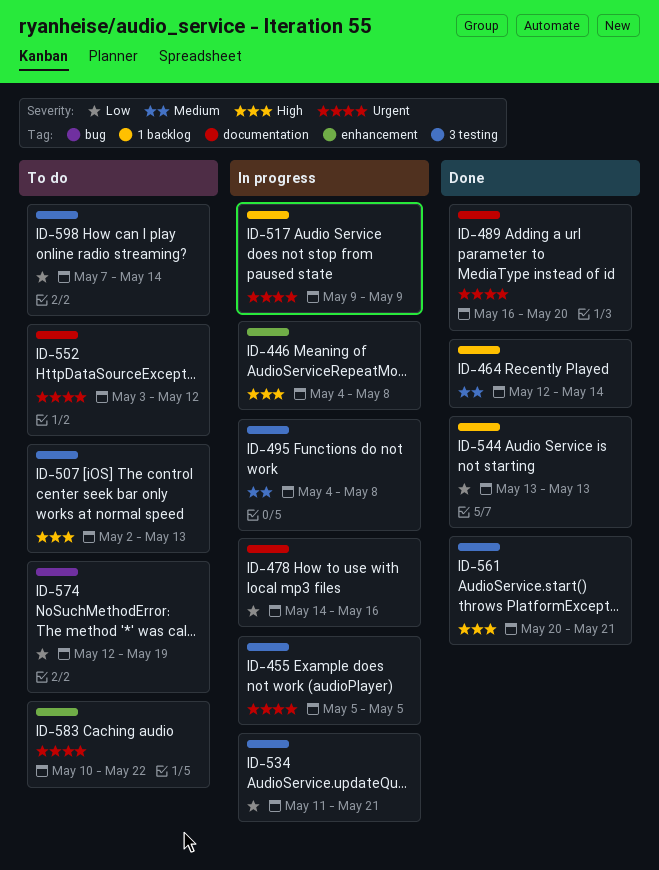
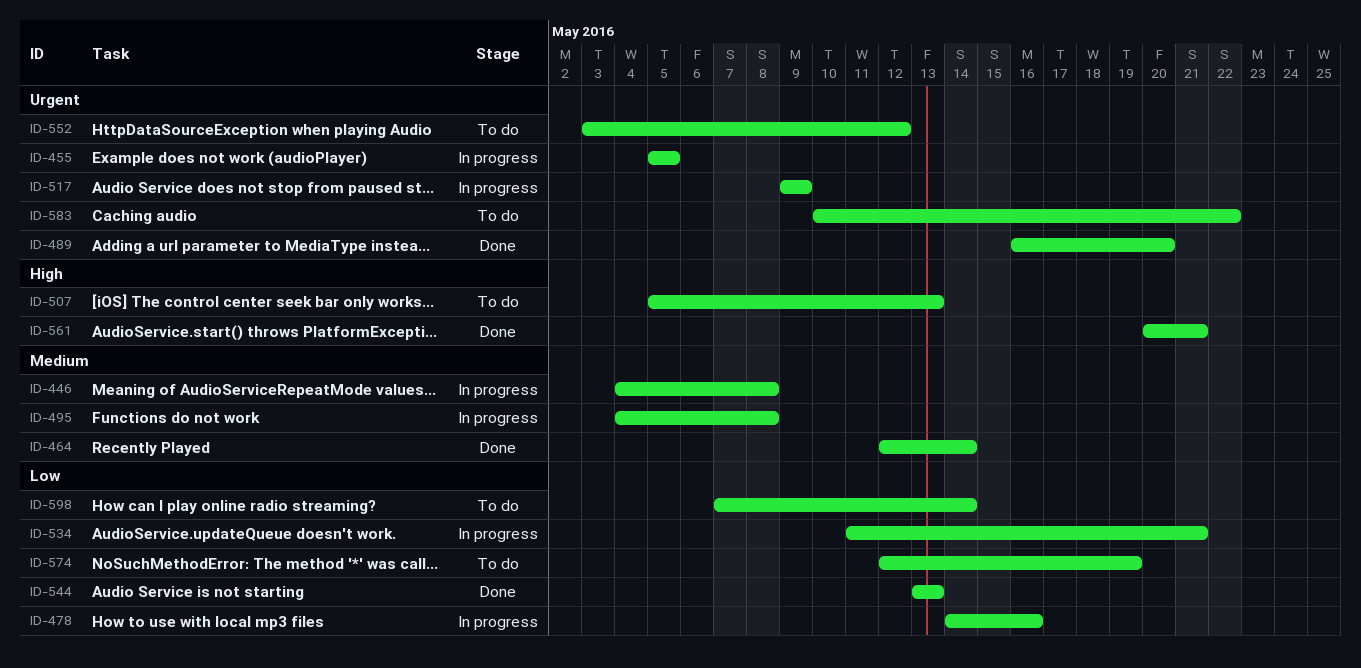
ID-446, priority: High -> Medium
ID-507, start: May 2 -> May 5

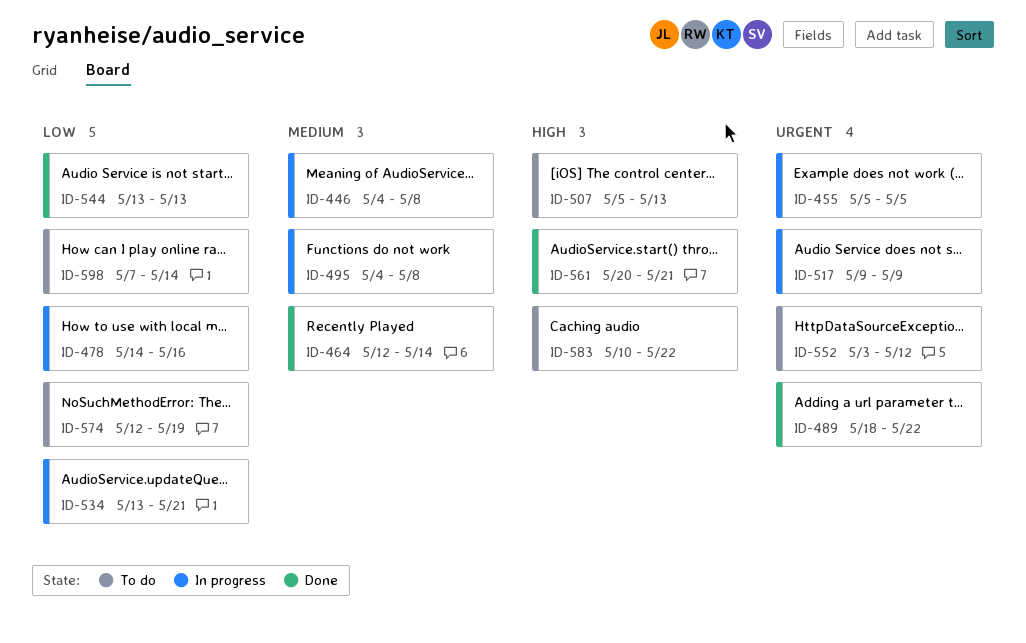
ID-489, start: May 16 -> May 18
ID-489, due: May 20 -> May 22
ID-534, start: May 11 -> May 13
ID-583, priority: Urgent -> High

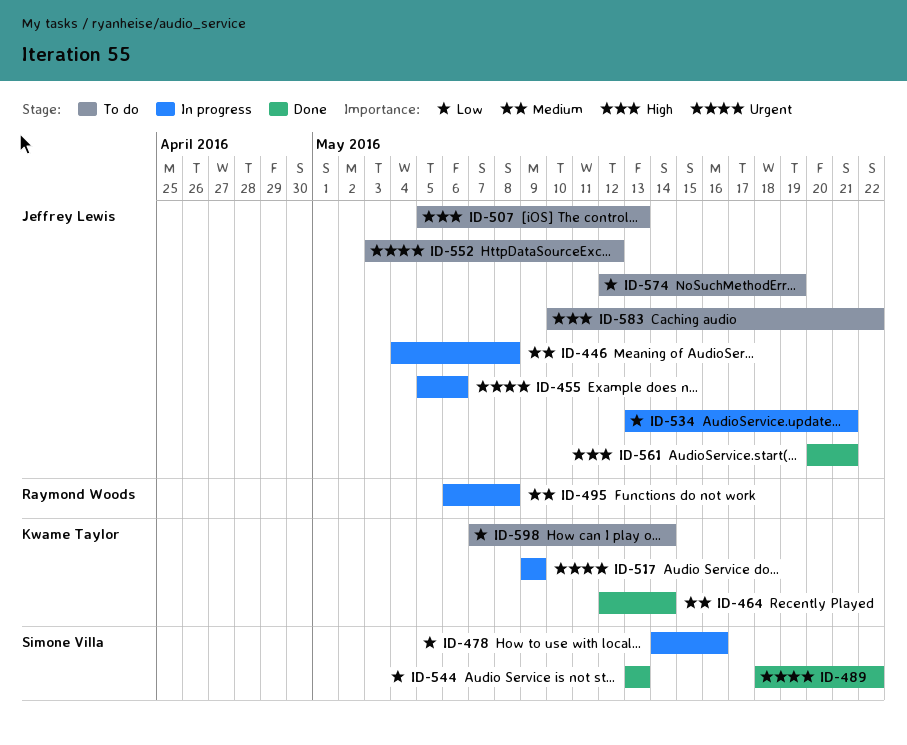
ID-455, due: May 5 -> May 6
ID-495, start: May 4 -> May 6

